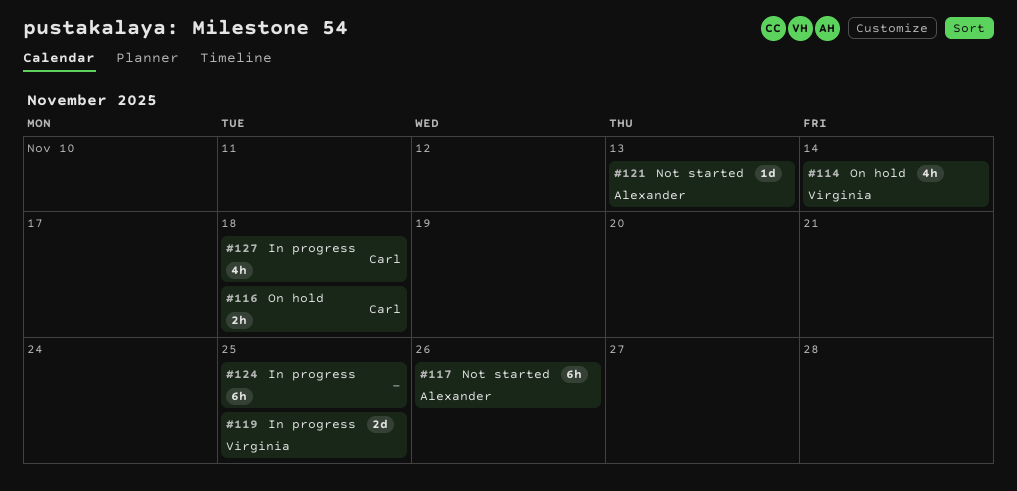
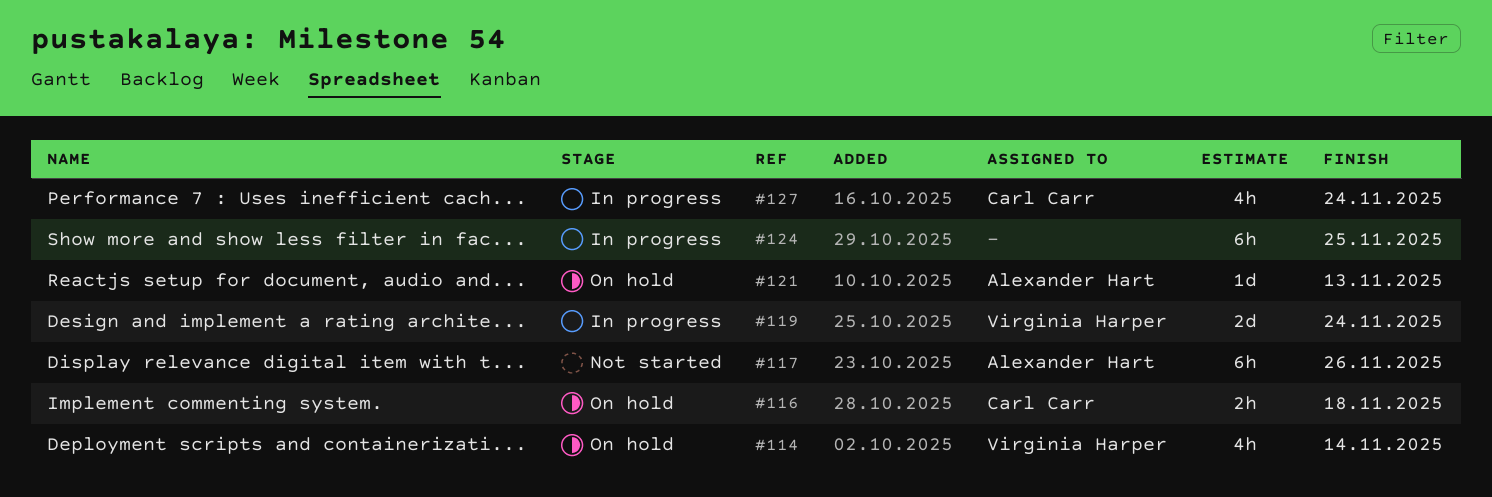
#119, due: Nov 25 -> Nov 24
#121, status: Not started -> On hold
#127, due: Nov 18 -> Nov 24

